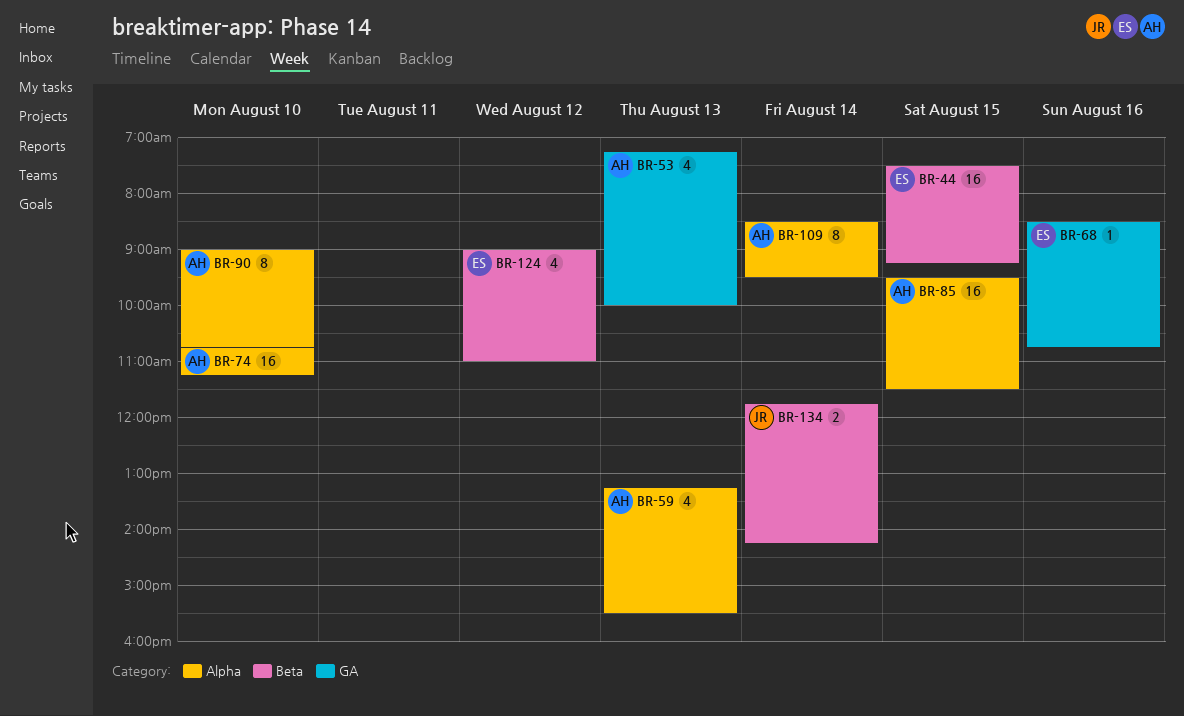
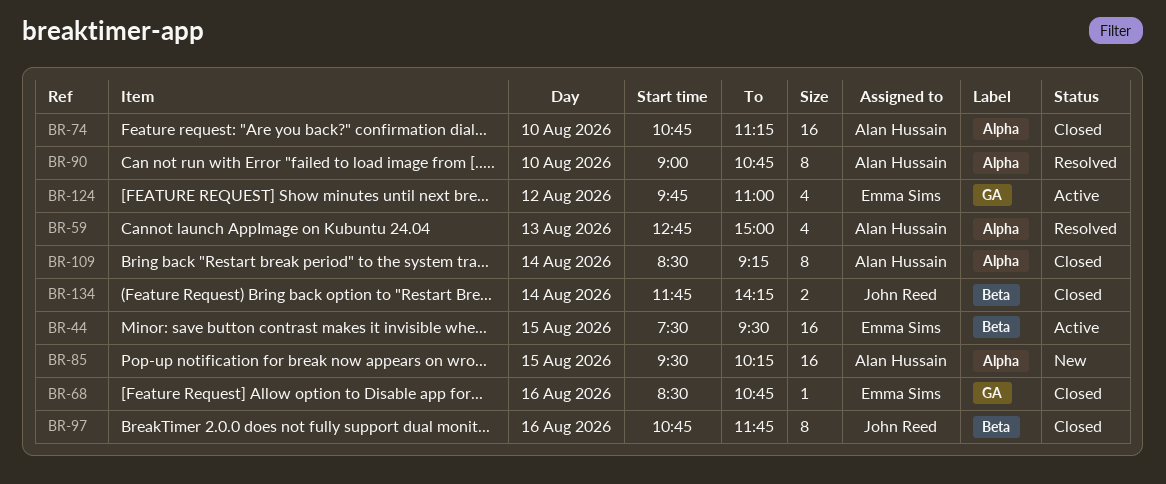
BR-44, ends: 09:15 -> 09:30
BR-53: present -> none
BR-59, begins: 13:15 -> 12:45
BR-59, ends: 15:30 -> 15:00
BR-85, ends: 11:30 -> 10:15
BR-97: none -> present
BR-109, ends: 09:30 -> 09:15
BR-124, label: Beta -> GA
BR-124, begins: 09:00 -> 09:45

